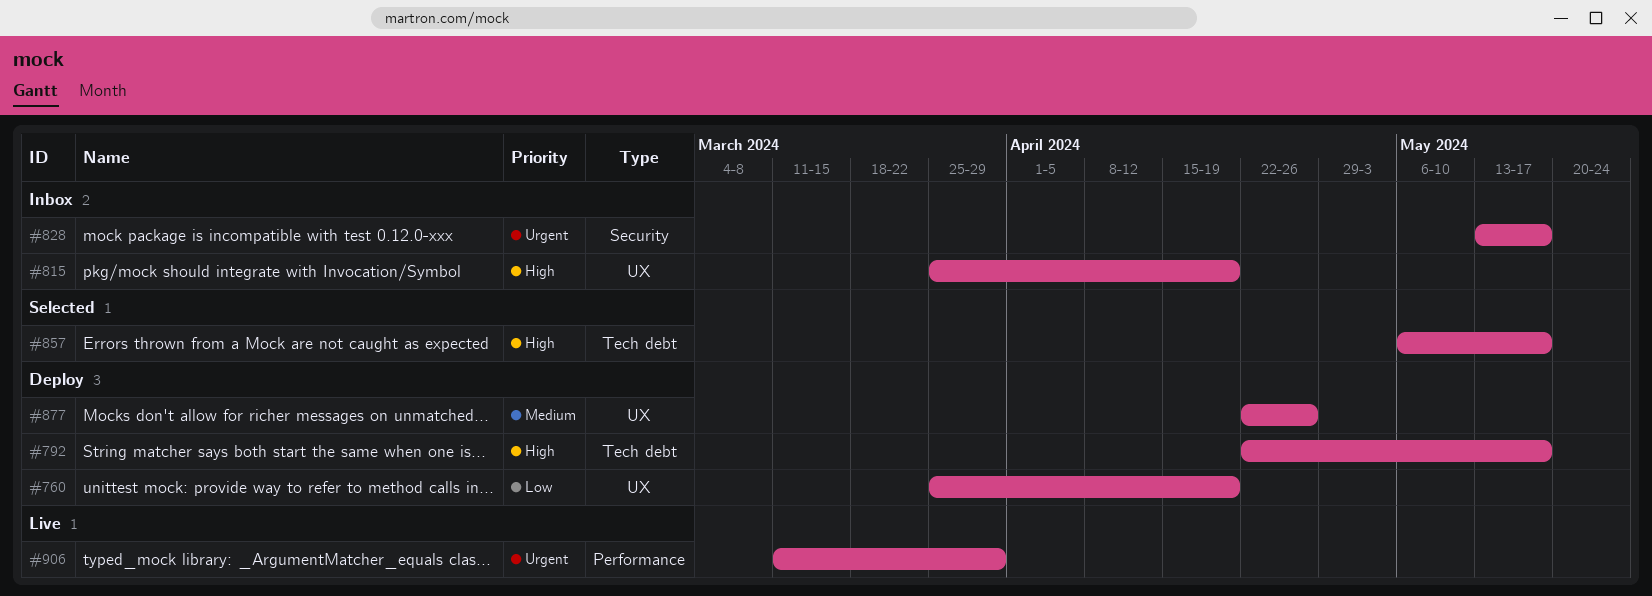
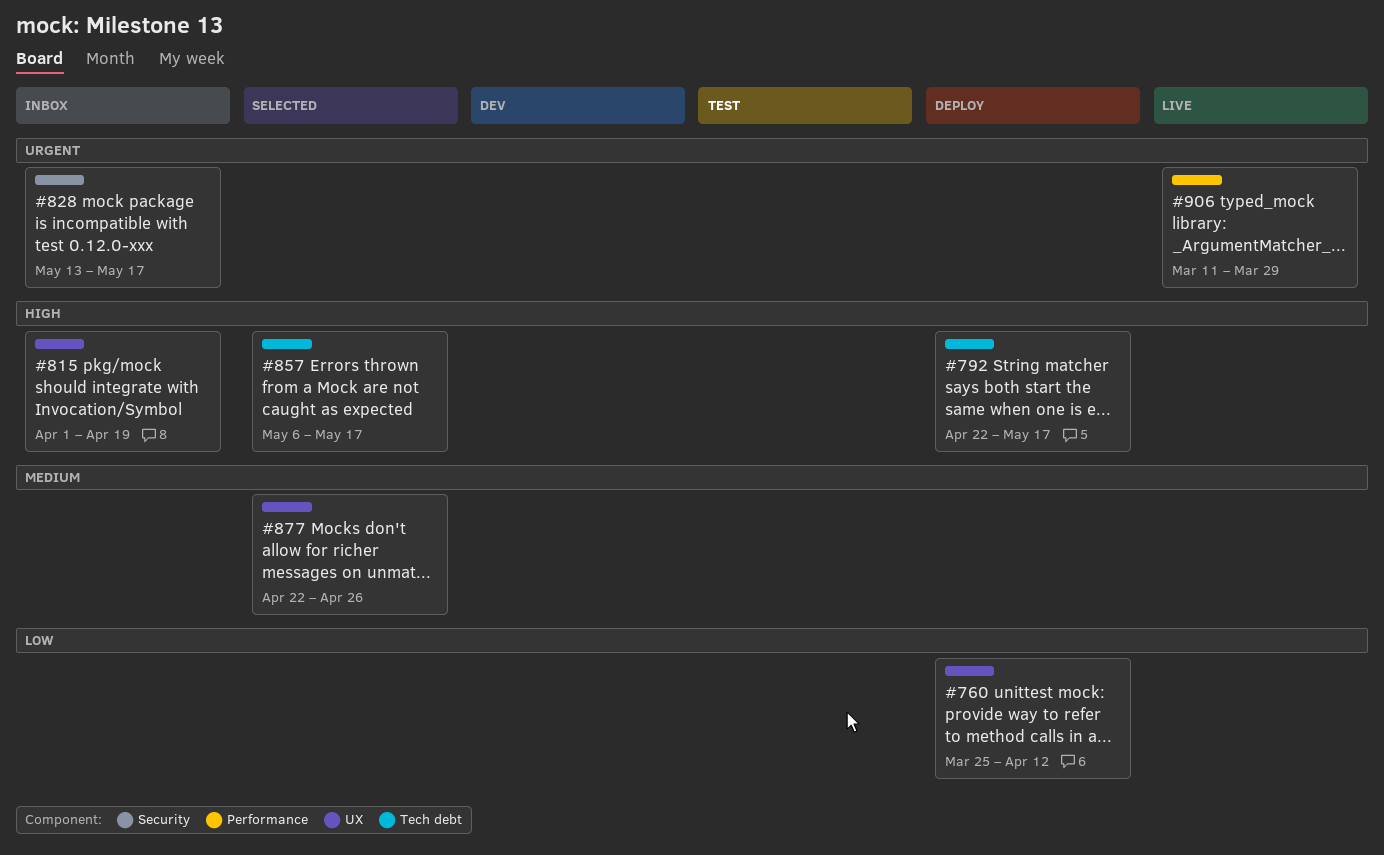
#760, due: Apr 19 -> Apr 12
#815, start: Mar 25 -> Apr 1
#877, status: Deploy -> Selected

